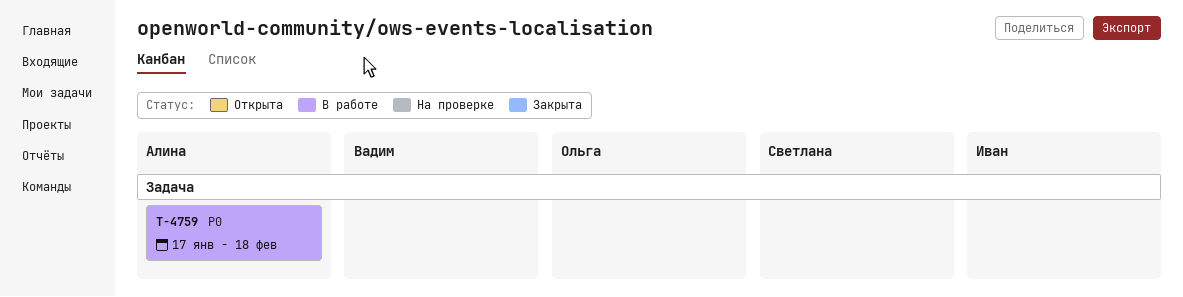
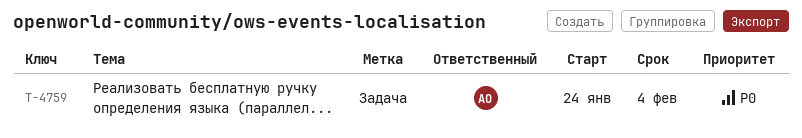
T-4759, start: Jan 17 -> Jan 24
T-4759, due: Feb 18 -> Feb 4

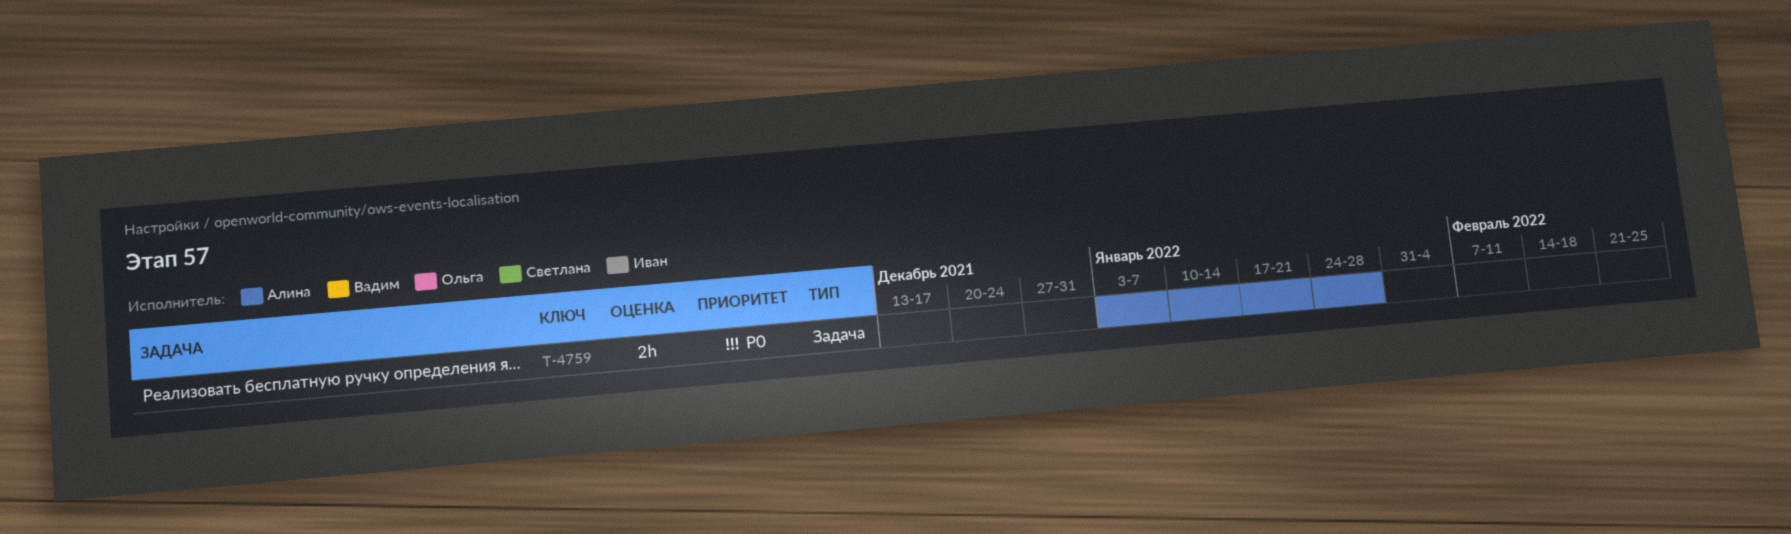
T-4759, start: Jan 24 -> Jan 3
T-4759, due: Feb 4 -> Jan 28

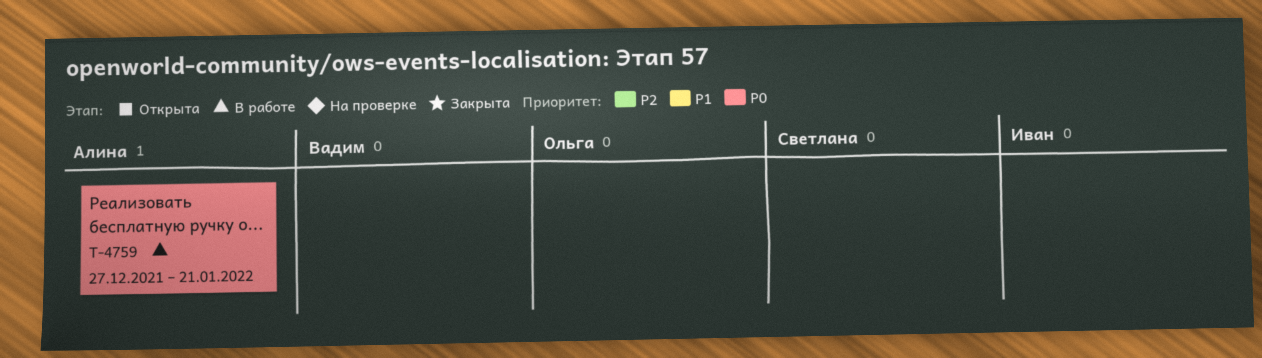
T-4759, start: Jan 3 -> Dec 27
T-4759, due: Jan 28 -> Jan 21

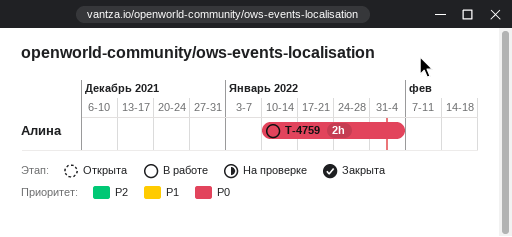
T-4759, start: Dec 27 -> Jan 10
T-4759, due: Jan 21 -> Feb 4

